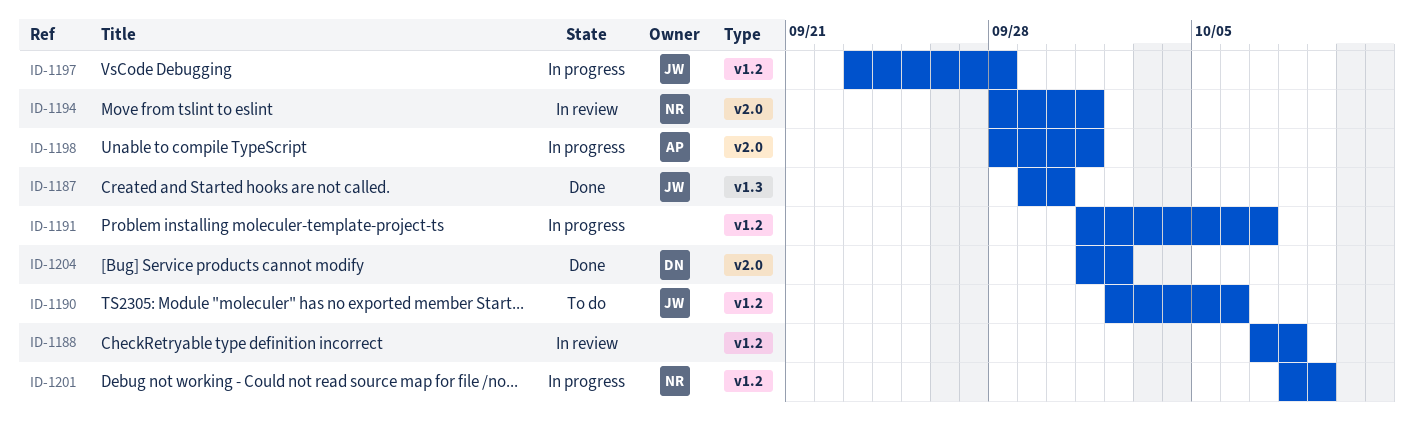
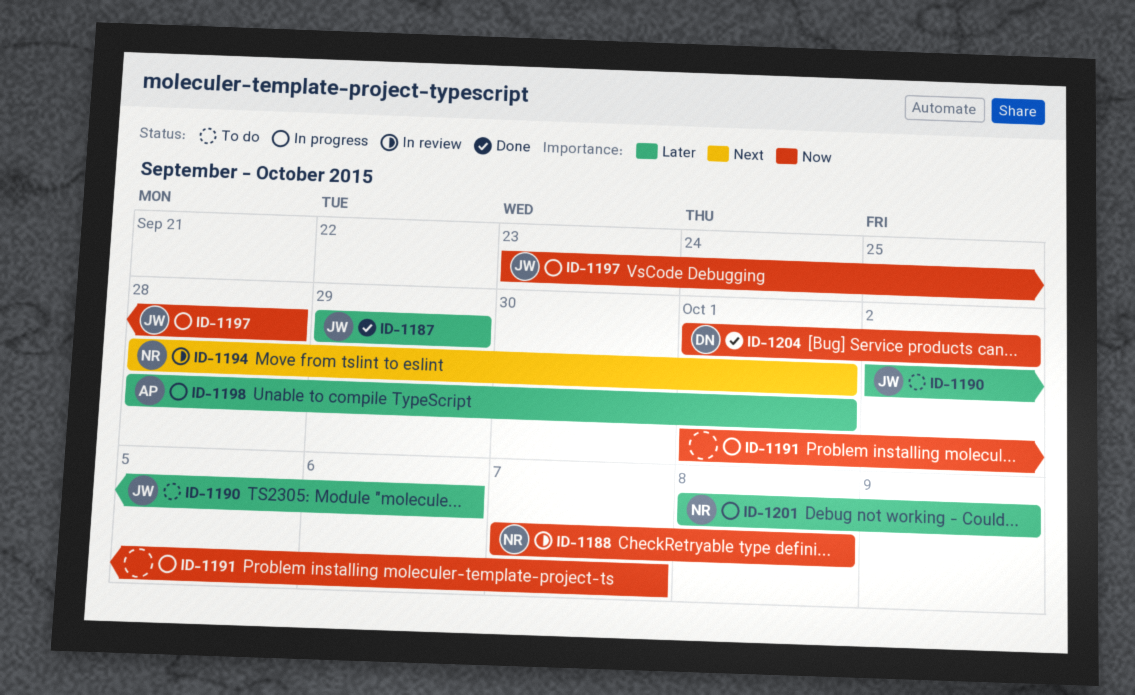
ID-1187, due: Sep 30 -> Sep 29
ID-1188, owner: none -> NR

